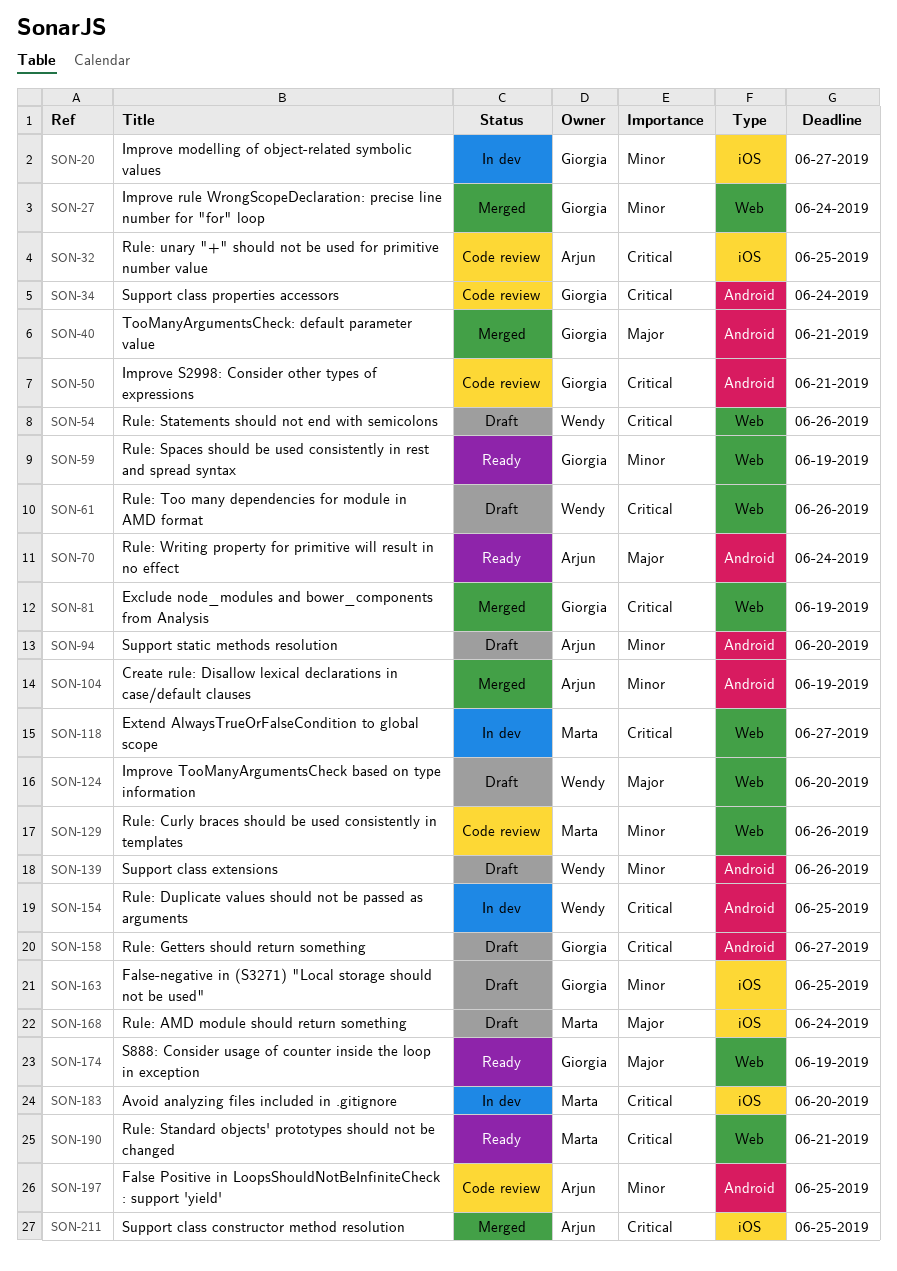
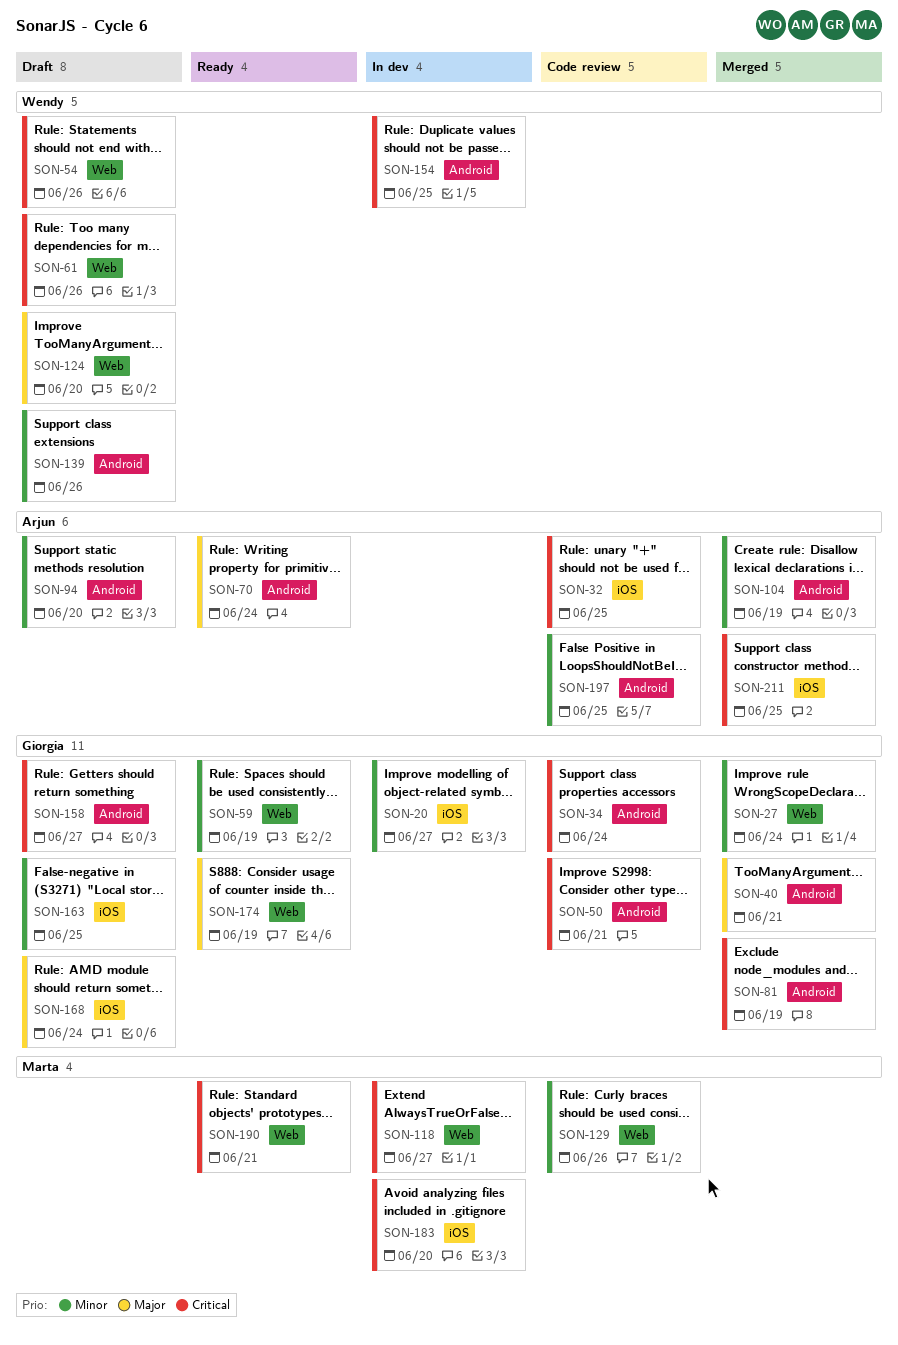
SON-81, label: Web -> Android
SON-168, owner: Marta -> Giorgia

